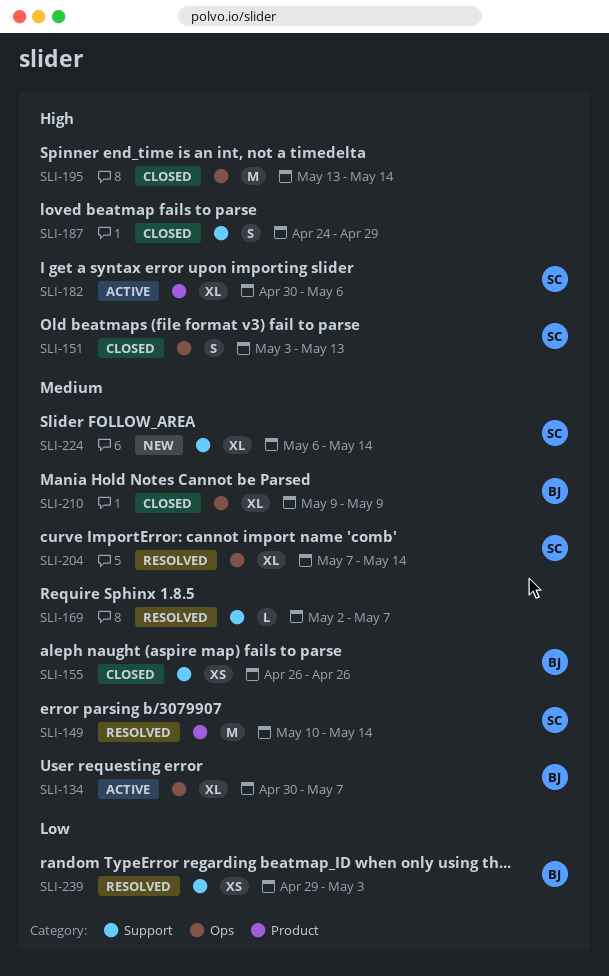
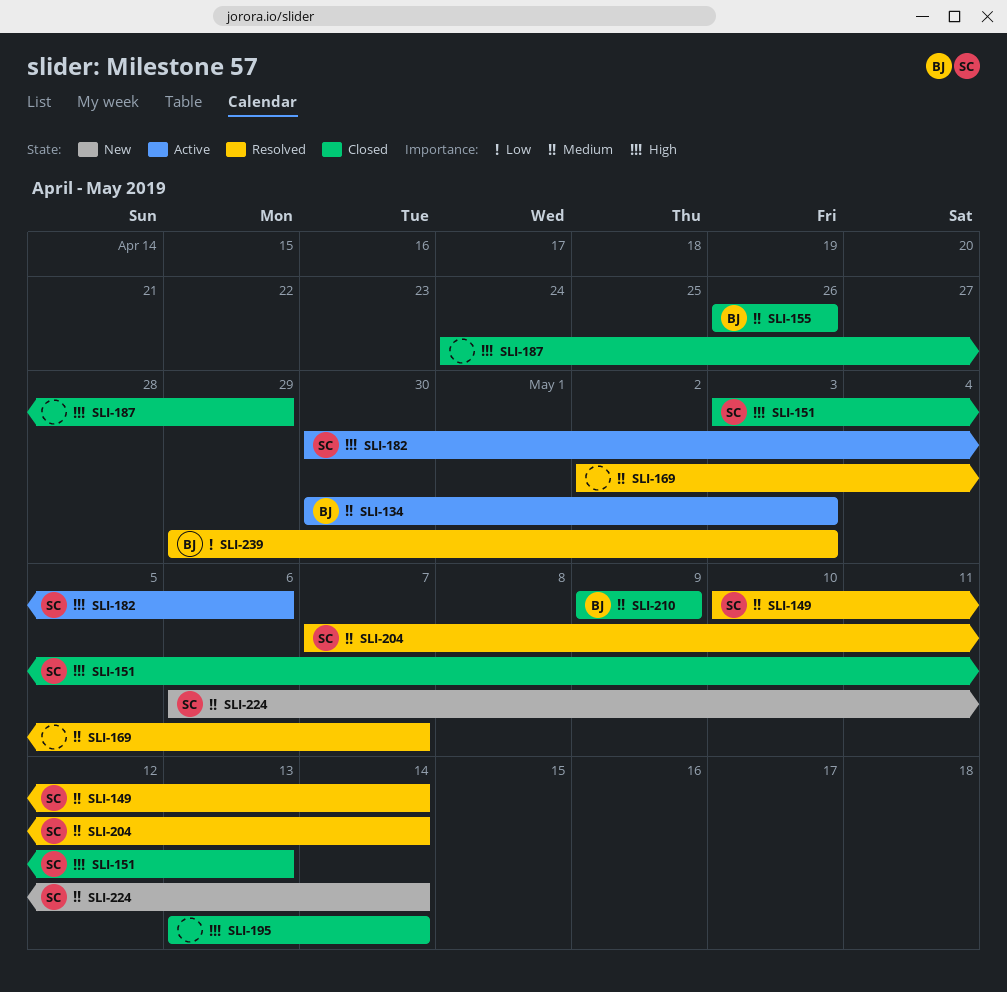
SLI-134, due: May 7 -> May 3

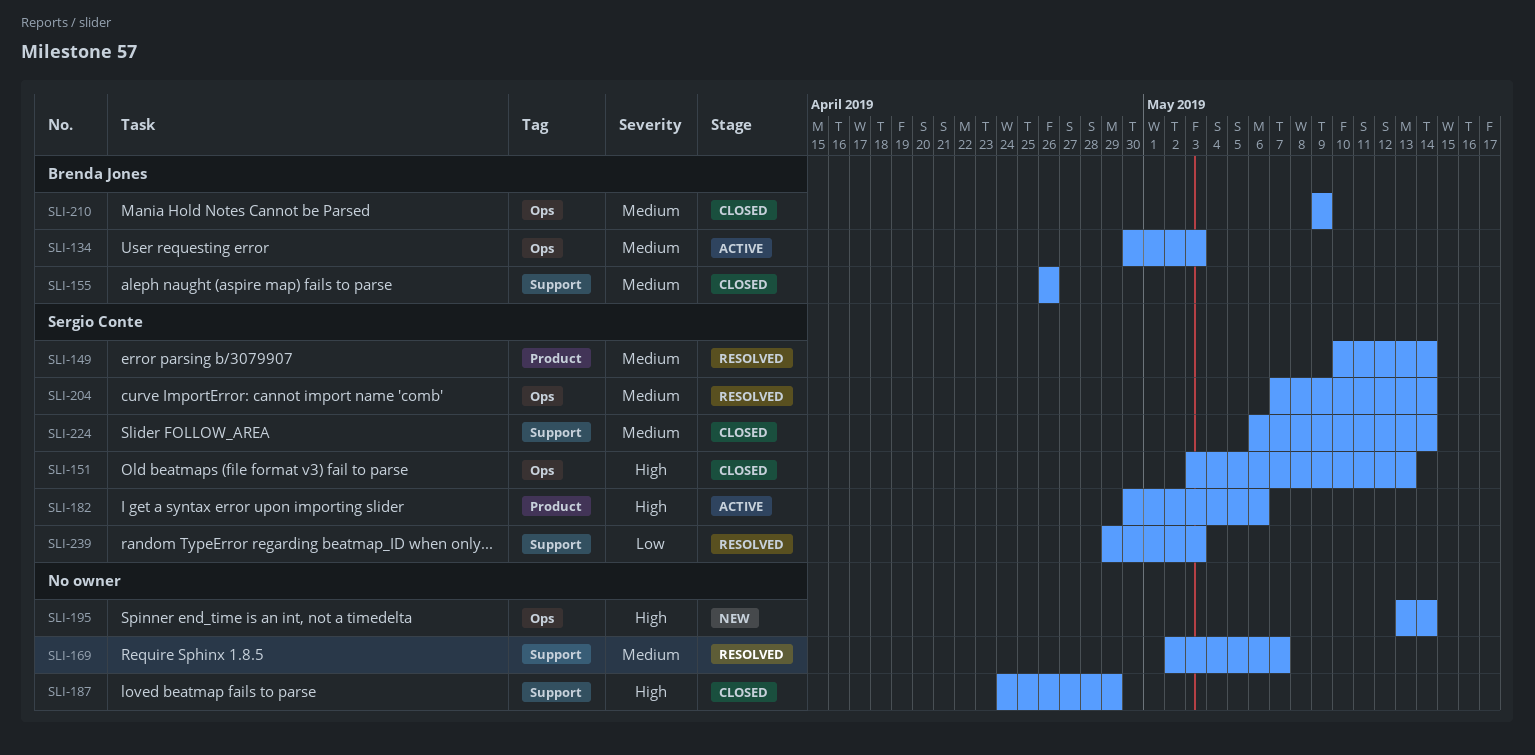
SLI-195, status: Closed -> New
SLI-224, status: New -> Closed
SLI-239, owner: Brenda Jones -> Sergio Conte

